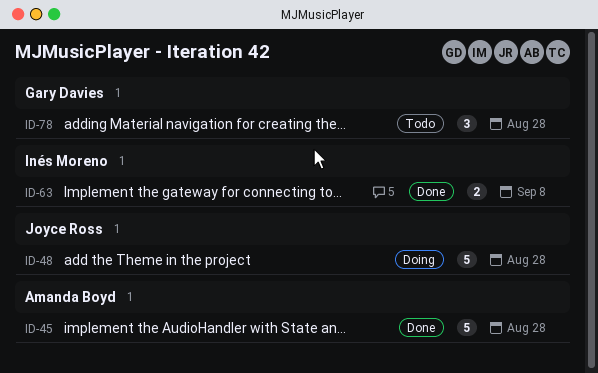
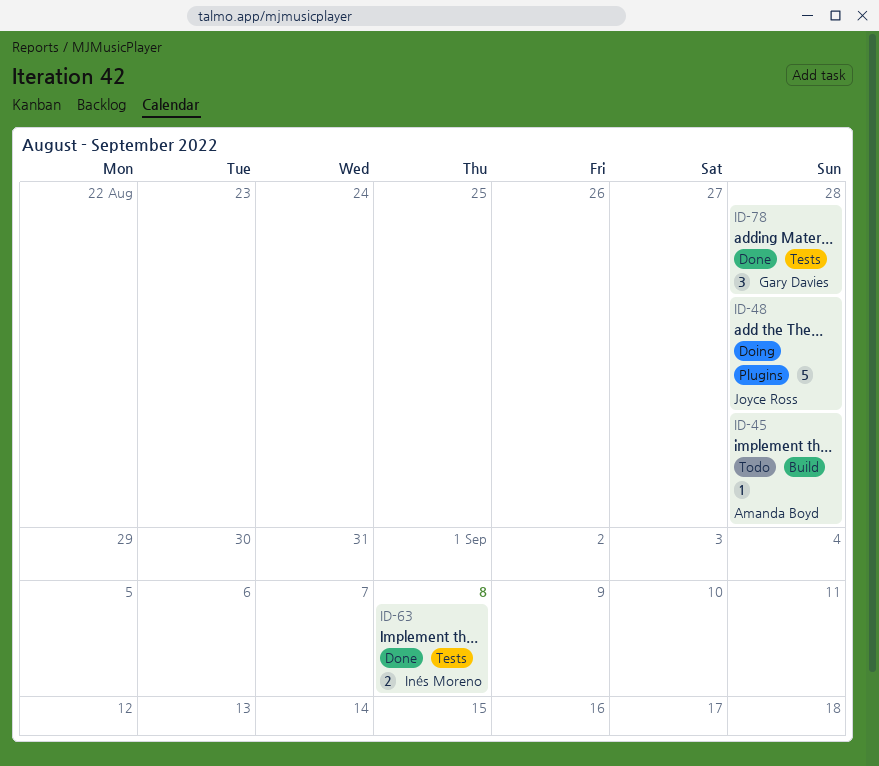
ID-45, status: Done -> Todo
ID-45, estimate: 5 -> 1
ID-78, status: Todo -> Done

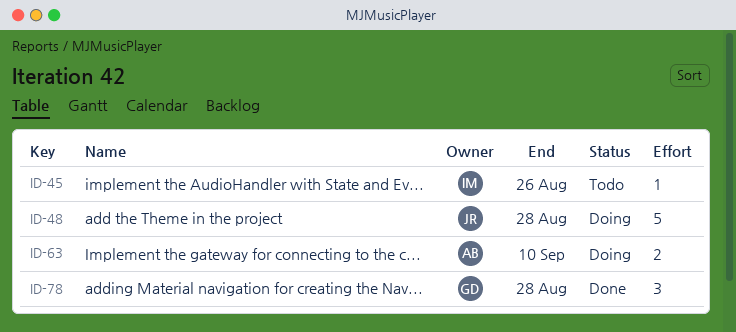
ID-45, owner: Amanda Boyd -> Inés Moreno
ID-45, due: Aug 28 -> Aug 26
ID-63, status: Done -> Doing
ID-63, owner: Inés Moreno -> Amanda Boyd
ID-63, due: Sep 8 -> Sep 10

